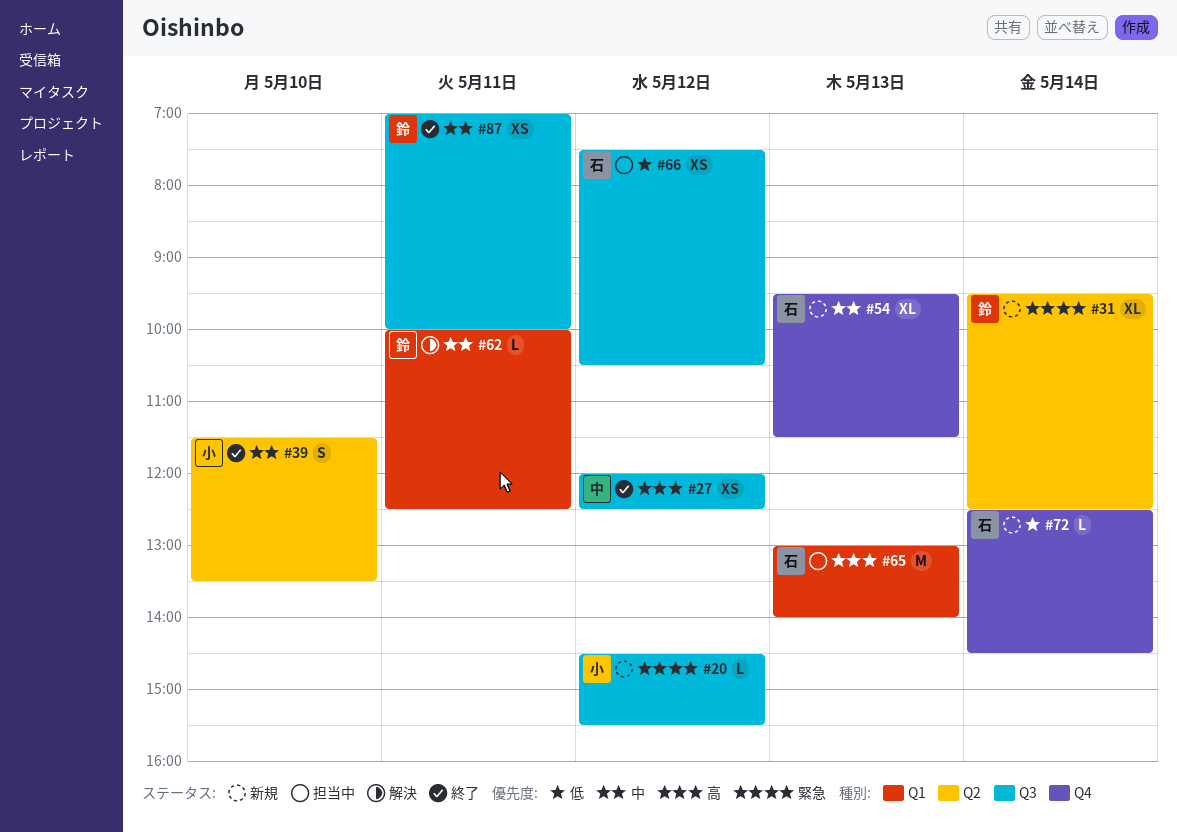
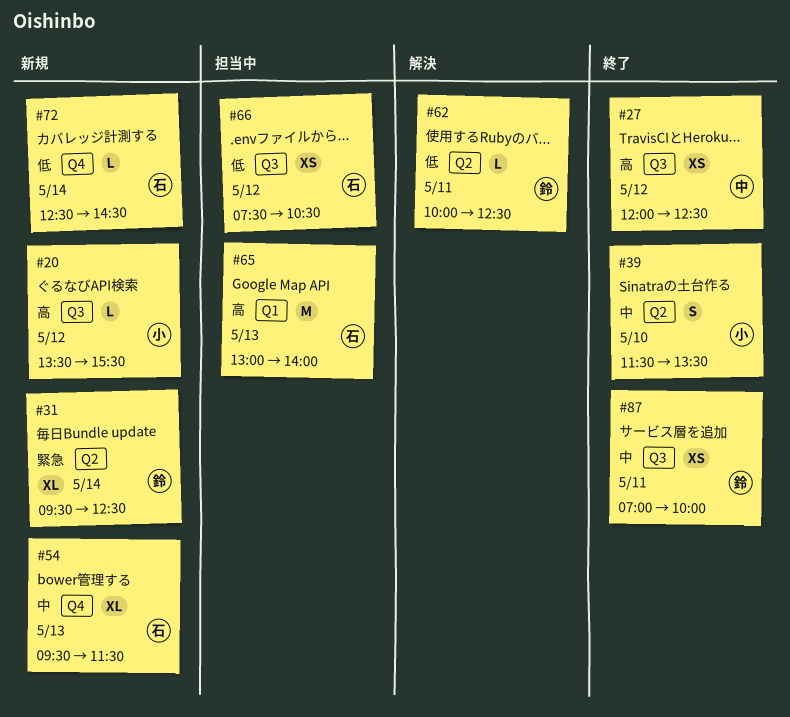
#20, priority: 緊急 -> 高
#20, begins: 14:30 -> 13:30
#62, priority: 中 -> 低
#62, label: Q1 -> Q2

